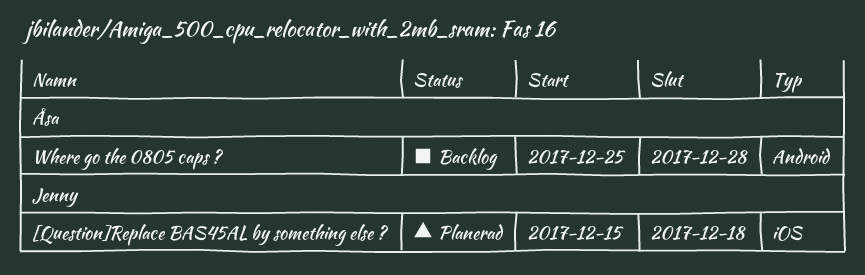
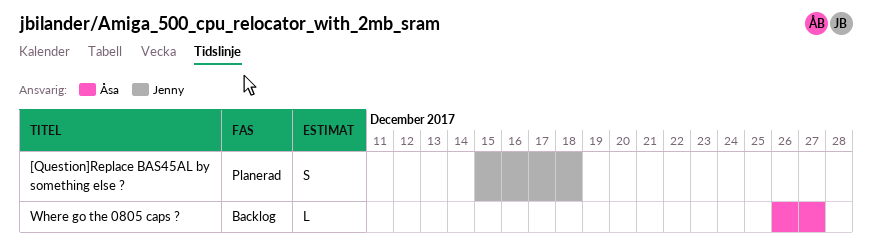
Where go the 0805 caps ?, start: Dec 25 -> Dec 26
Where go the 0805 caps ?, due: Dec 28 -> Dec 27

